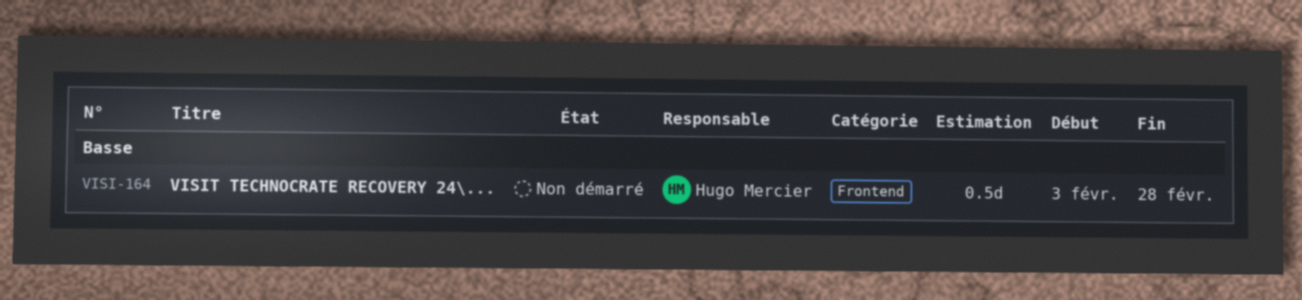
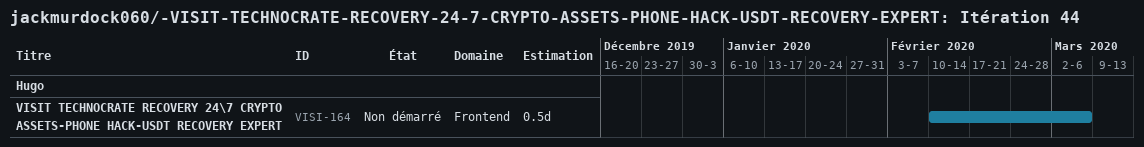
VISI-164, start: Feb 3 -> Feb 10
VISI-164, due: Feb 28 -> Mar 6

